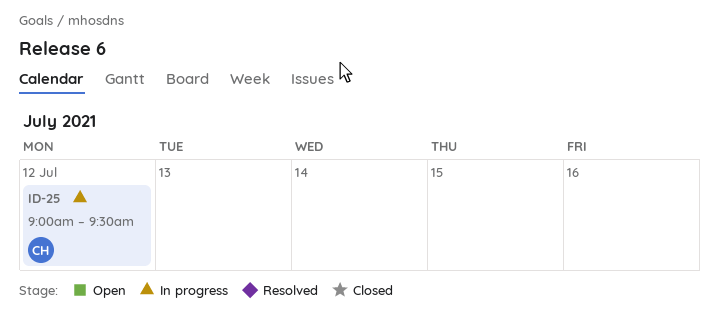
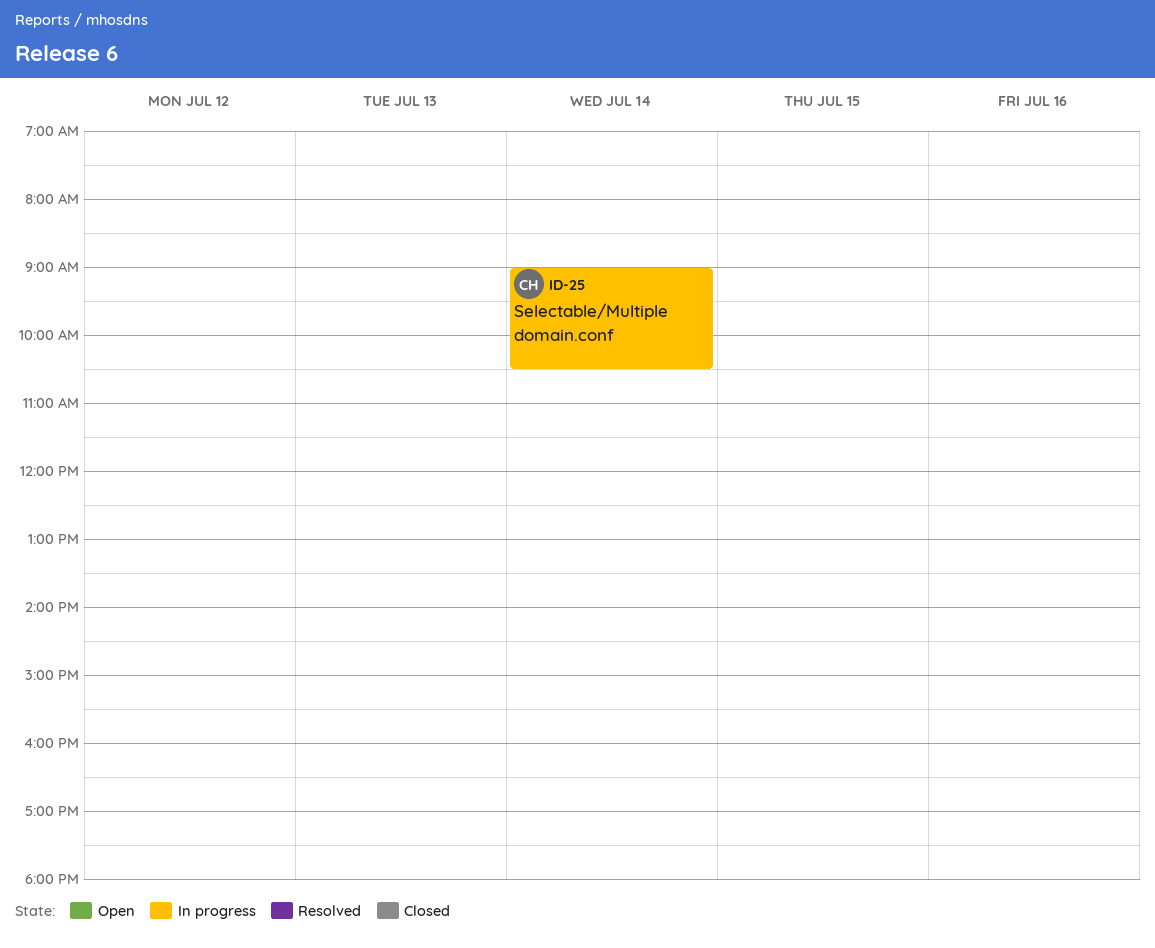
ID-25, day: Jul 12 -> Jul 14
ID-25, ends: 09:30 -> 10:30

